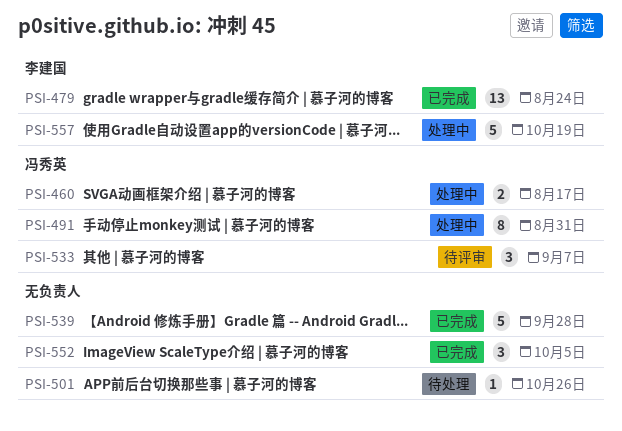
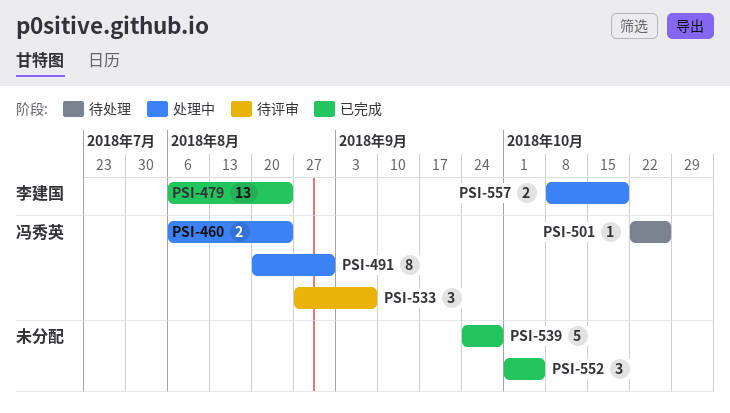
PSI-460, due: Aug 17 -> Aug 24
PSI-501, owner: none -> 冯秀英
PSI-557, estimate: 5 -> 2

